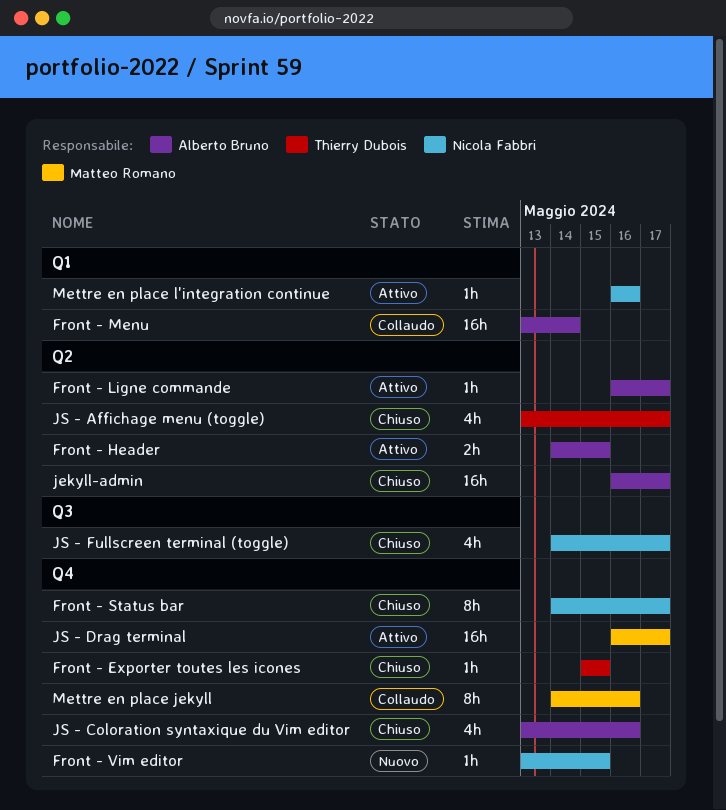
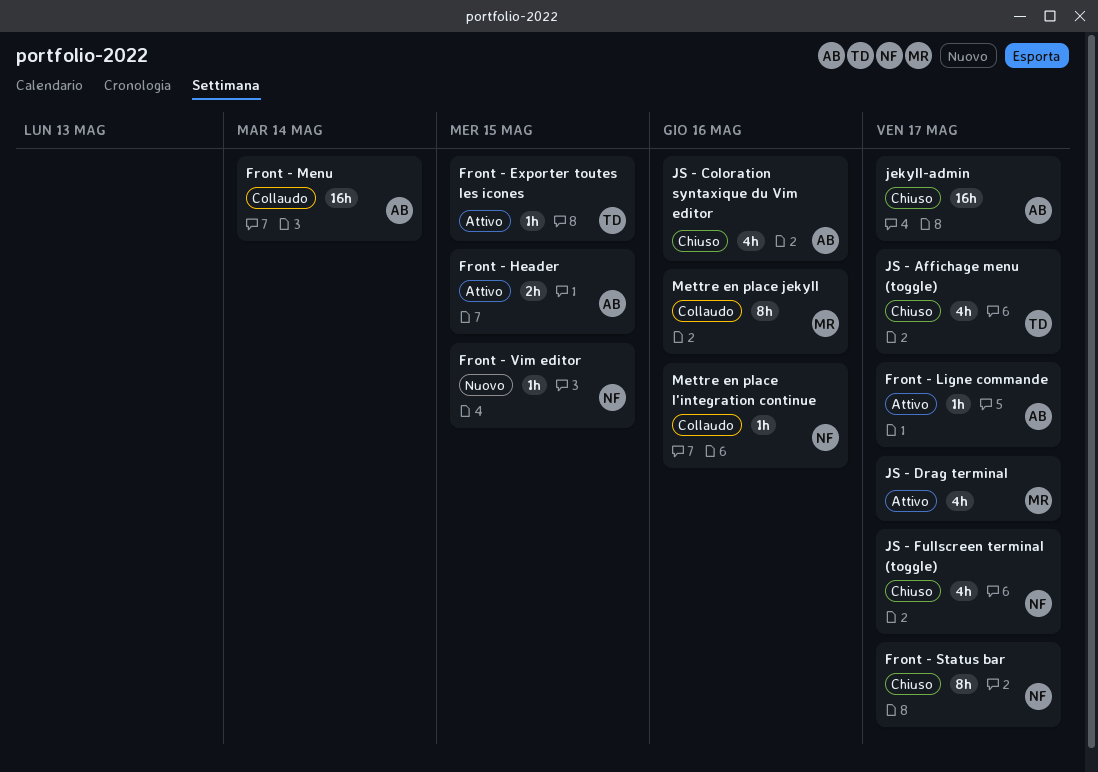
Front - Exporter toutes les icones, status: Chiuso -> Attivo
JS - Drag terminal, estimate: 16h -> 4h
Mettre en place l'integration continue, status: Attivo -> Collaudo

